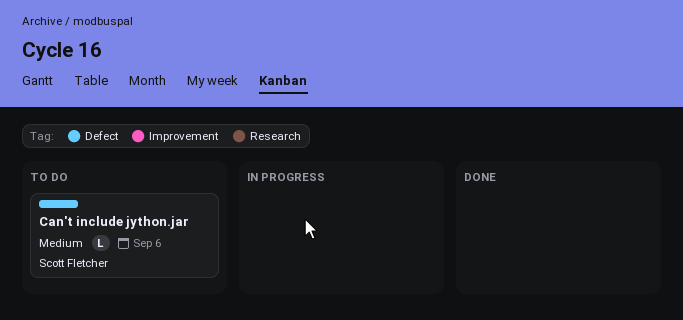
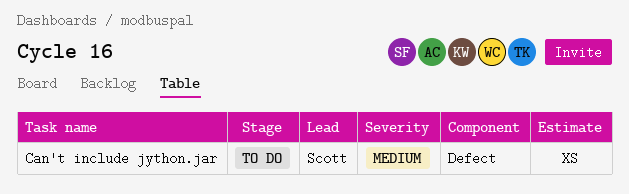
Can't include jython.jar, estimate: L -> XS

